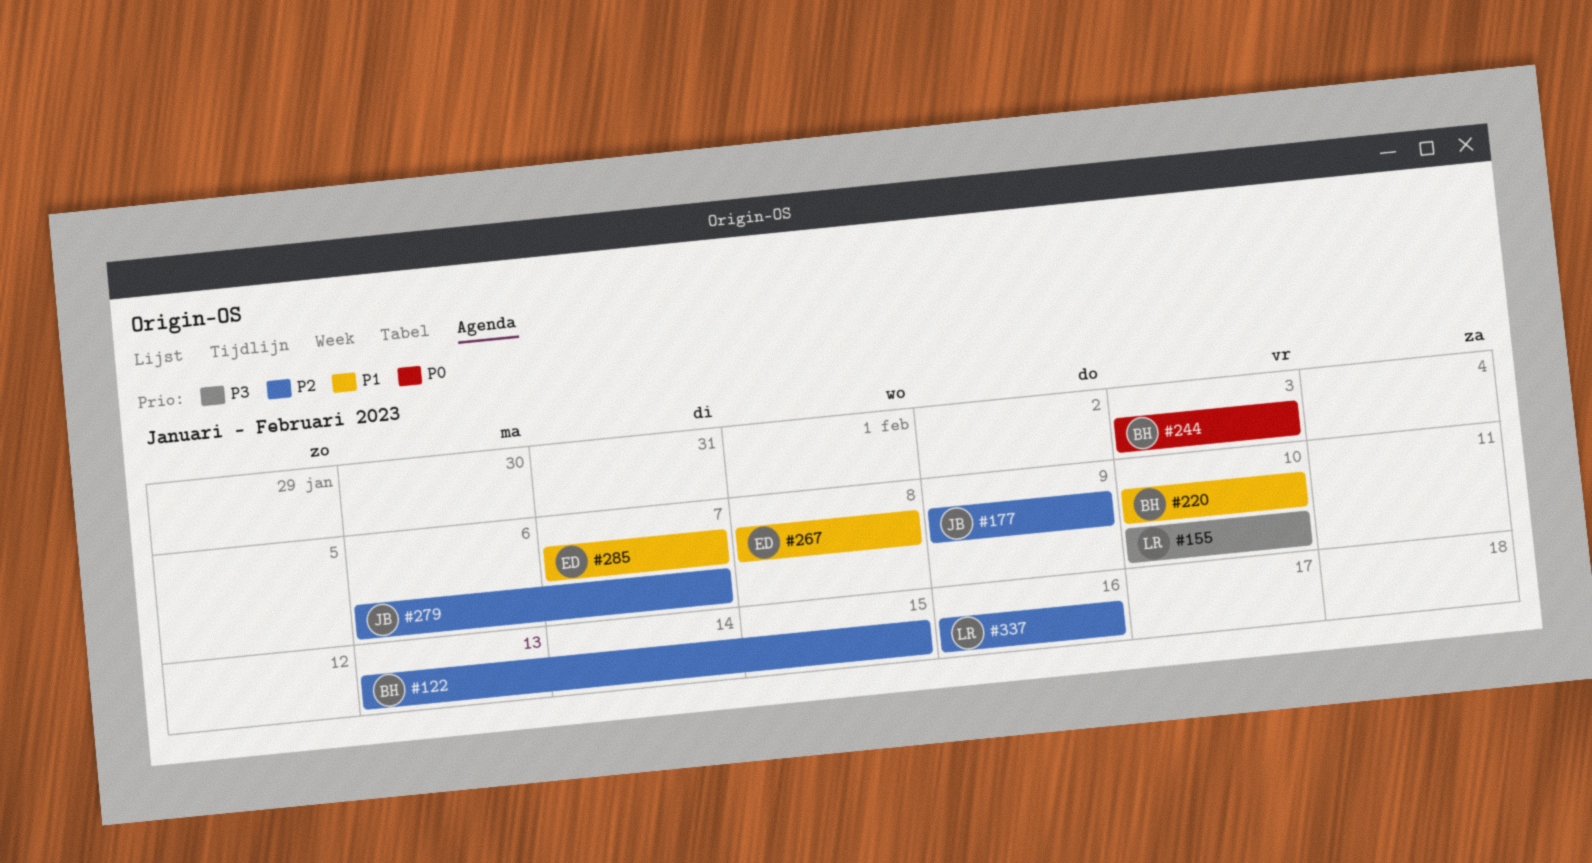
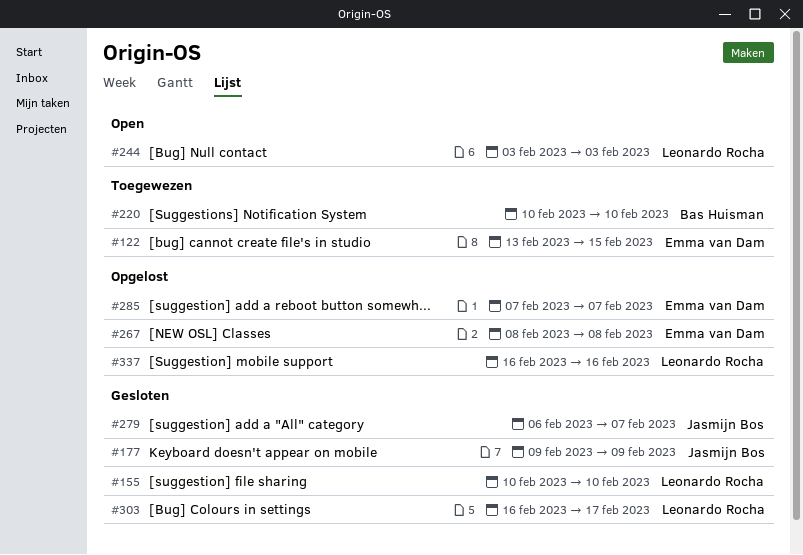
#122, owner: Bas Huisman -> Emma van Dam
#244, owner: Bas Huisman -> Leonardo Rocha
#303: none -> present

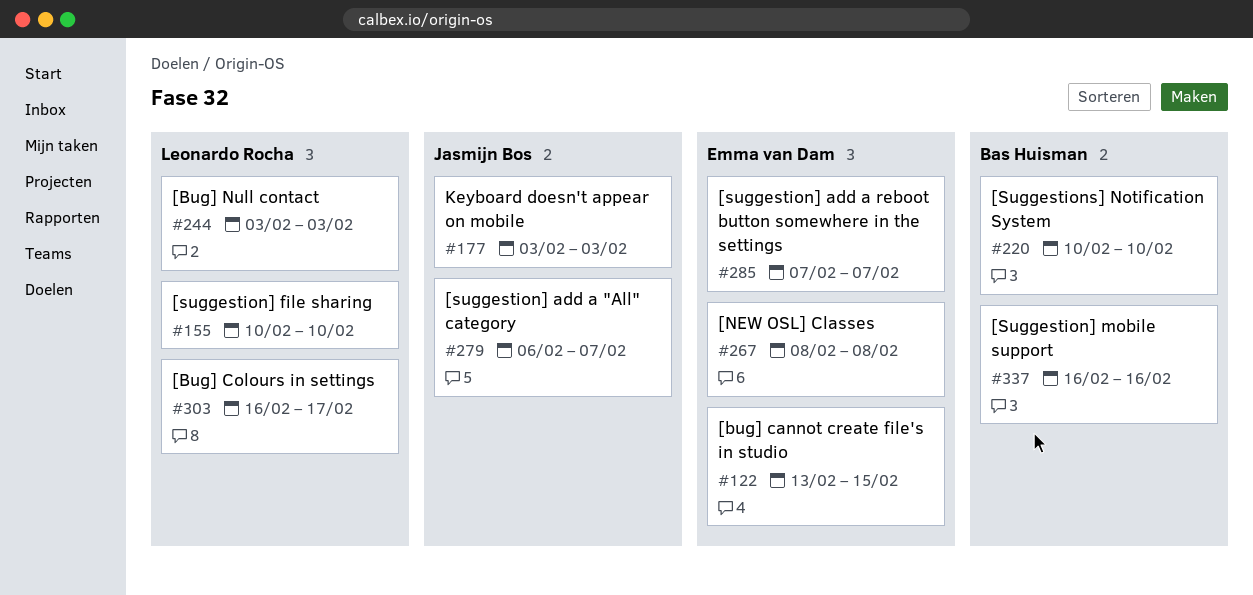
#177, start: Feb 9 -> Feb 3
#177, due: Feb 9 -> Feb 3
#337, owner: Leonardo Rocha -> Bas Huisman

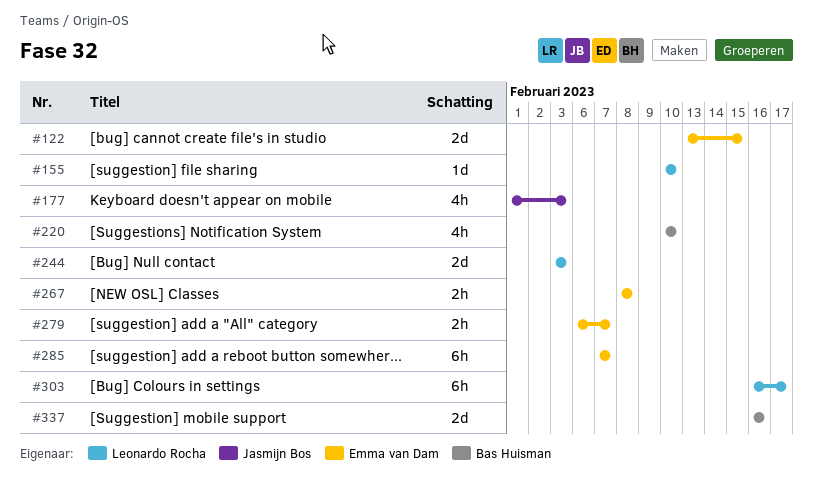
#177, start: Feb 3 -> Feb 1
#279, owner: Jasmijn Bos -> Emma van Dam

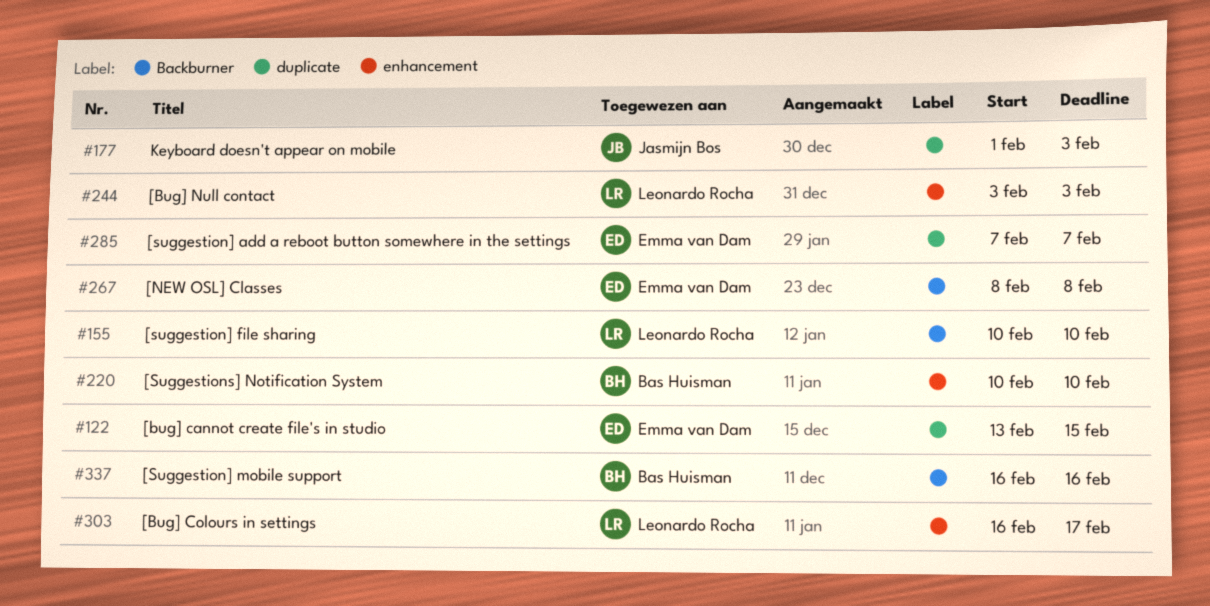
#279: present -> none

